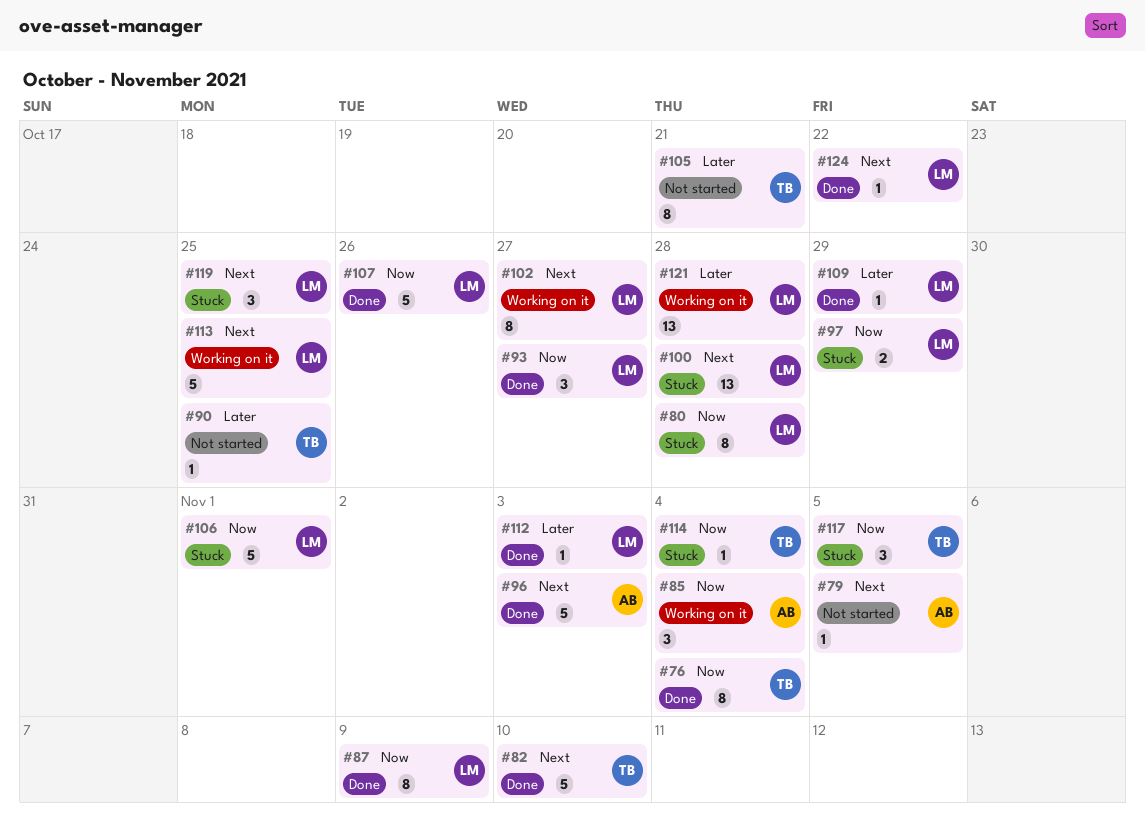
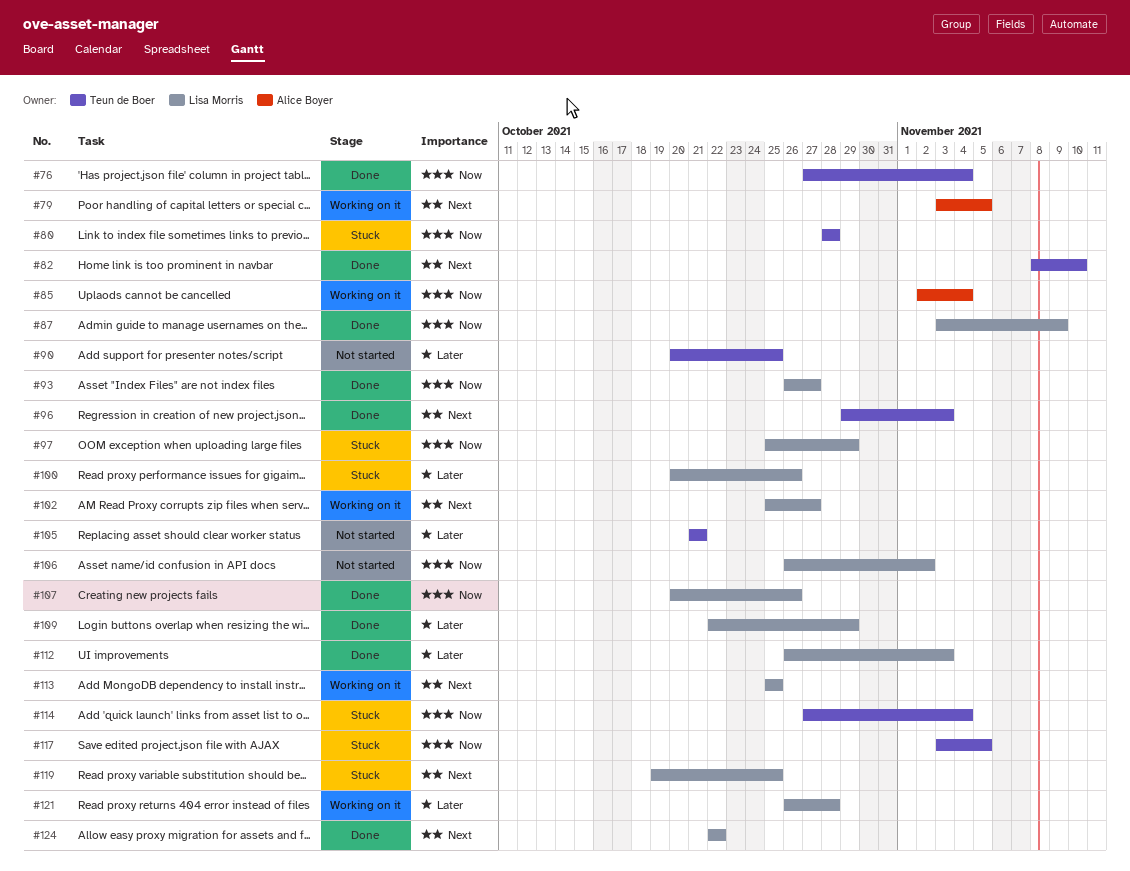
#79, status: Not started -> Working on it
#80, owner: Lisa Morris -> Teun de Boer
#96, owner: Alice Boyer -> Teun de Boer
#100, priority: Next -> Later
#100, due: Oct 28 -> Oct 26
#106, status: Stuck -> Not started
#106, due: Nov 1 -> Nov 2

